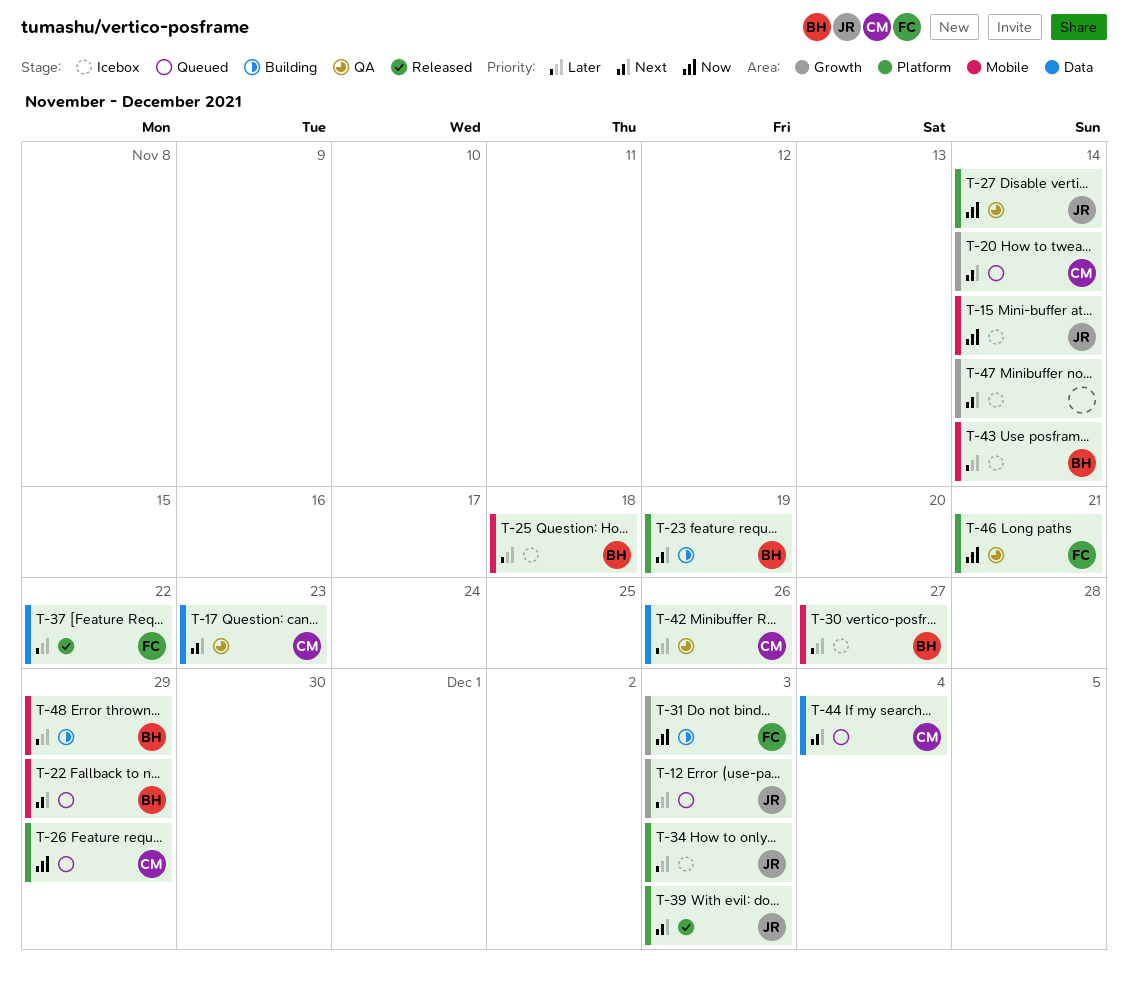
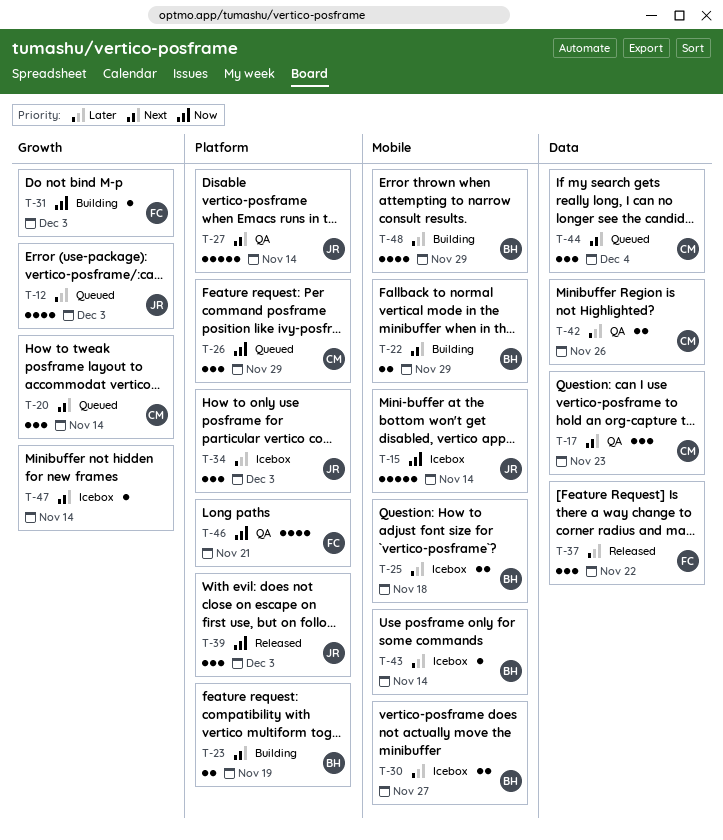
T-22, status: Queued -> Building
T-27, priority: Now -> Next
T-39, priority: Next -> Now

